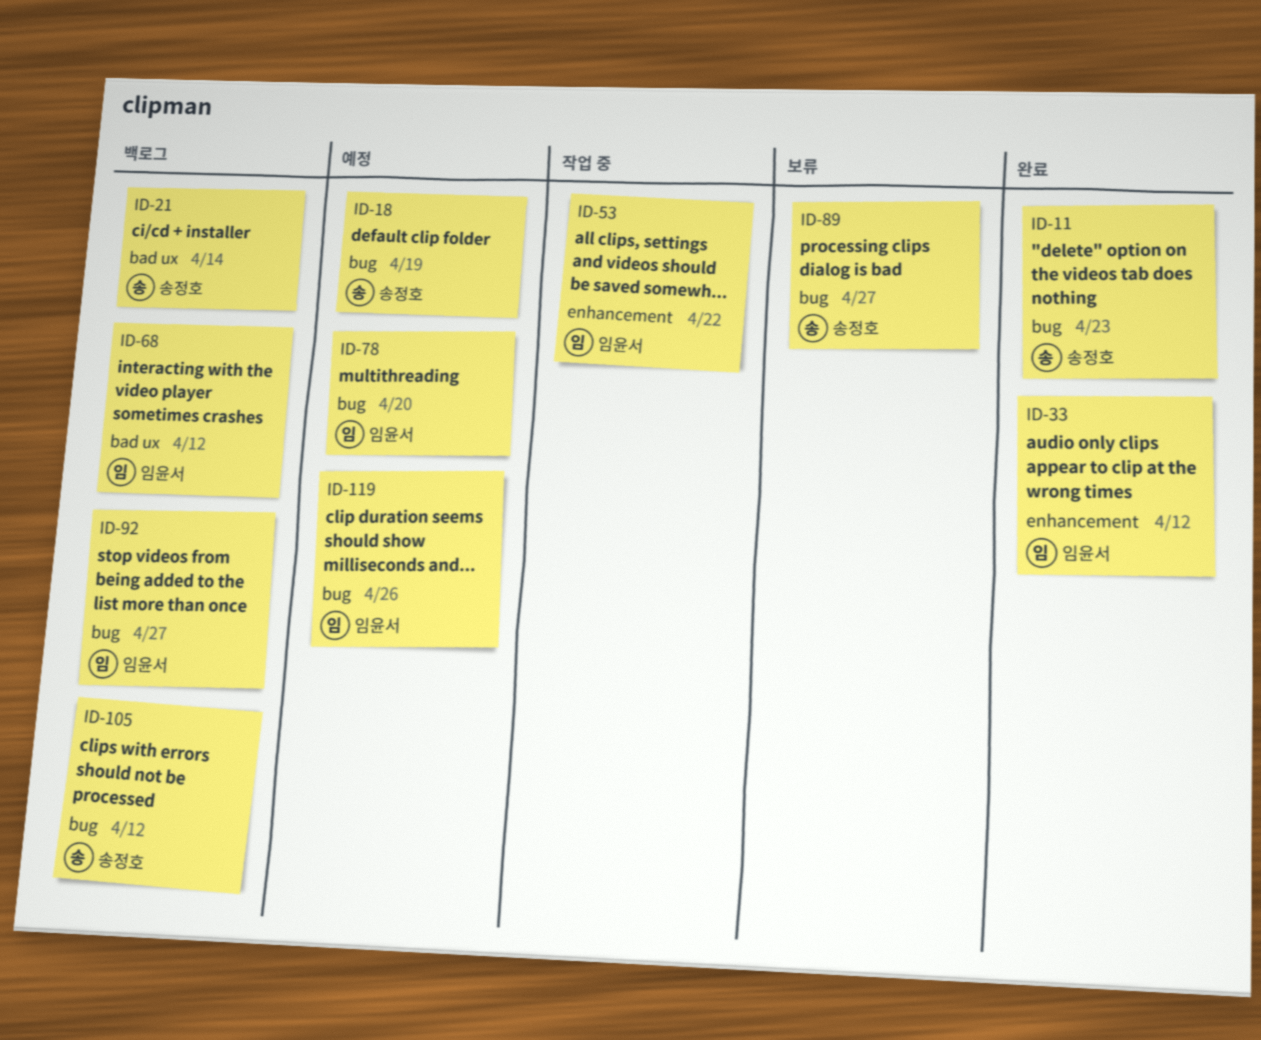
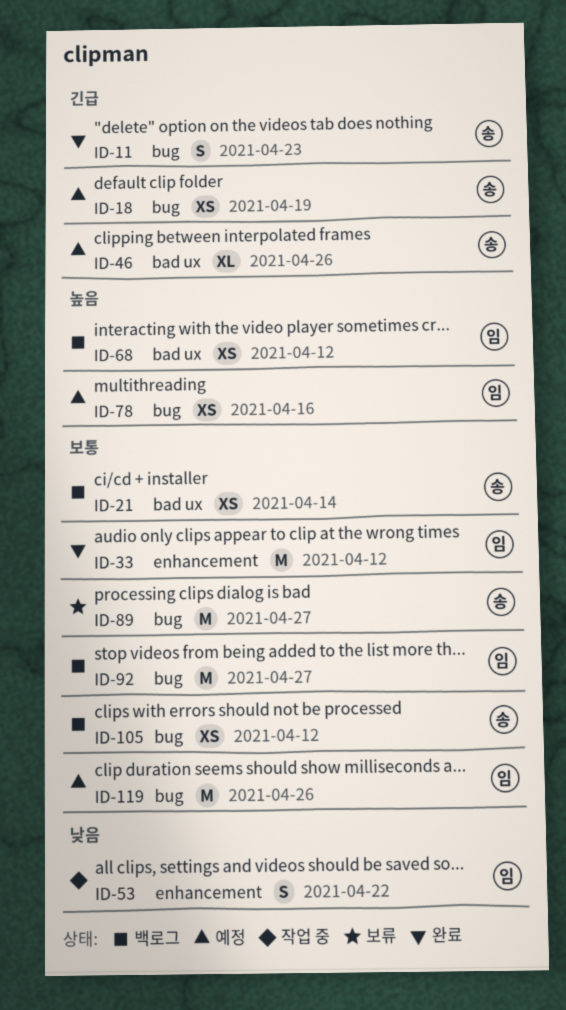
ID-46: none -> present
ID-78, due: Apr 20 -> Apr 16

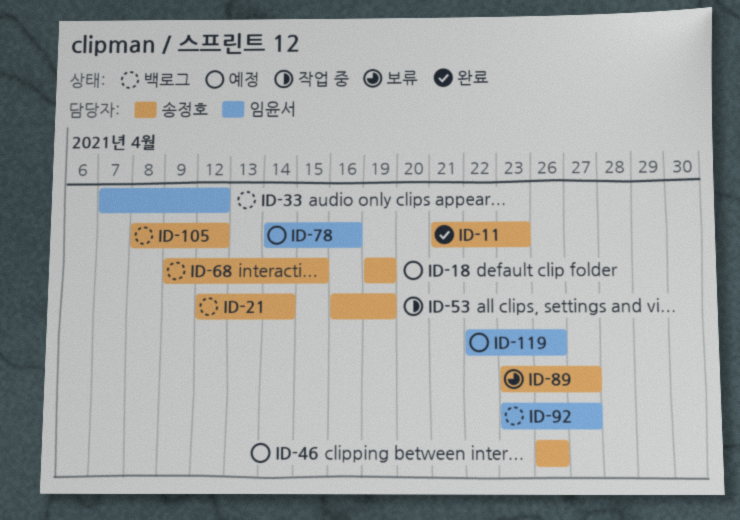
ID-33, status: 완료 -> 백로그
ID-53, owner: 임윤서 -> 송정호
ID-53, due: Apr 22 -> Apr 19
ID-68, owner: 임윤서 -> 송정호
ID-68, due: Apr 12 -> Apr 15

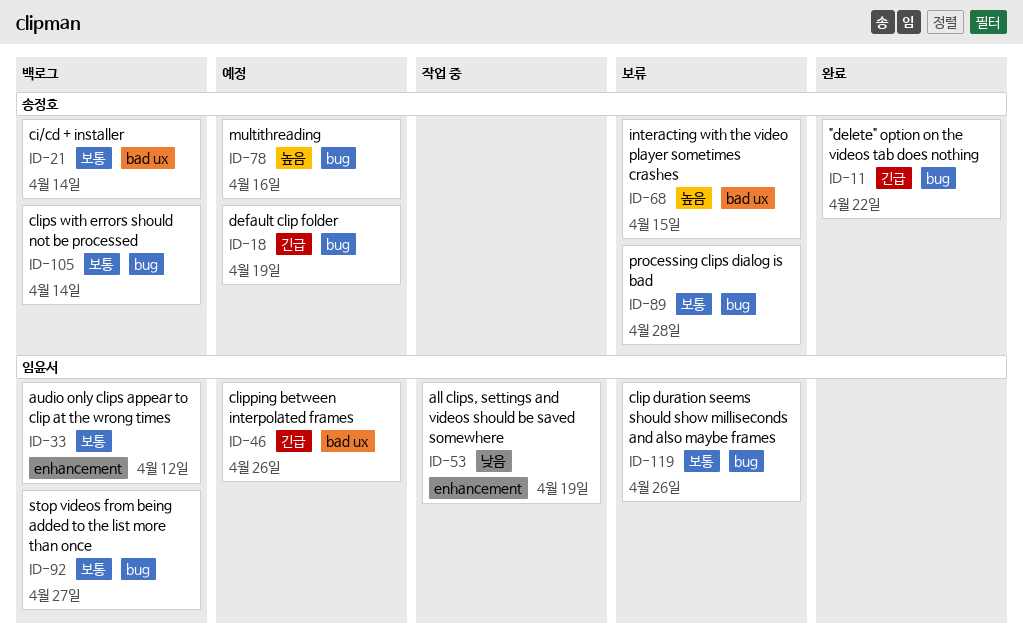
ID-11, due: Apr 23 -> Apr 22
ID-46, owner: 송정호 -> 임윤서
ID-53, owner: 송정호 -> 임윤서
ID-68, status: 백로그 -> 보류
ID-78, owner: 임윤서 -> 송정호
ID-89, due: Apr 27 -> Apr 28
ID-105, due: Apr 12 -> Apr 14
ID-119, status: 예정 -> 보류

